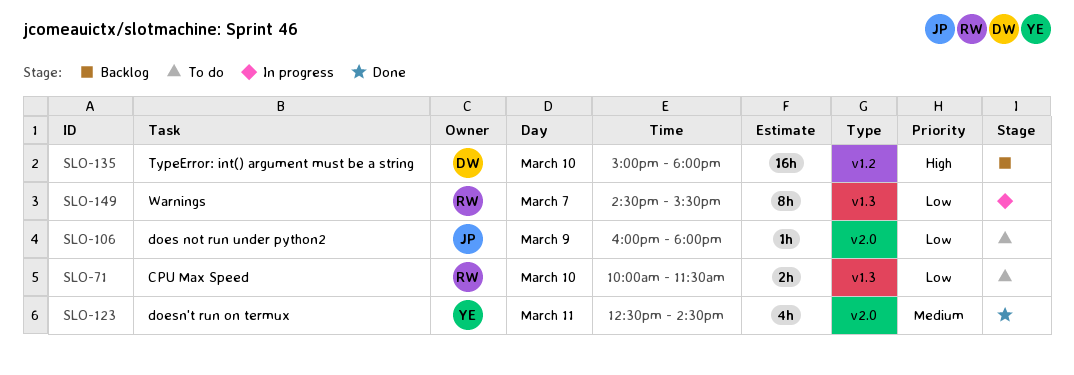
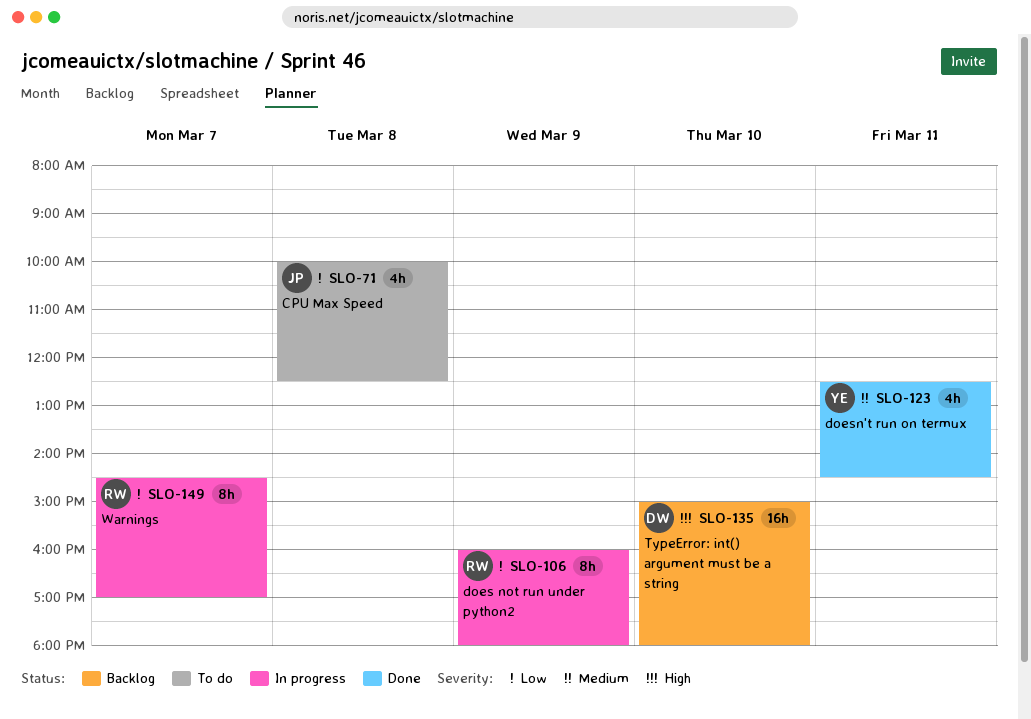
SLO-71, owner: RW -> JP
SLO-71, estimate: 2h -> 4h
SLO-71, day: Mar 10 -> Mar 8
SLO-71, ends: 11:30 -> 12:30
SLO-106, status: To do -> In progress
SLO-106, owner: JP -> RW
SLO-106, estimate: 1h -> 8h
SLO-149, ends: 15:30 -> 17:00

